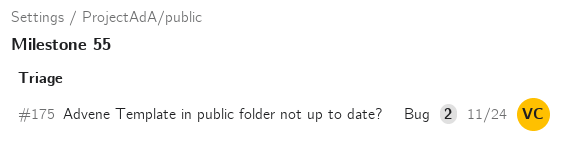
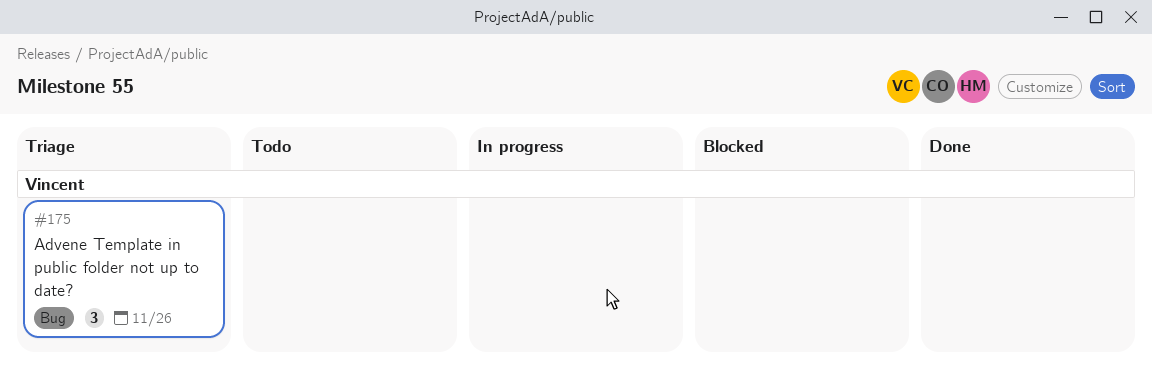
#175, estimate: 2 -> 3
#175, due: Nov 24 -> Nov 26

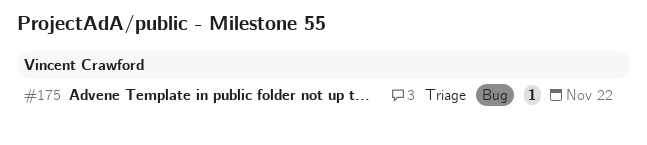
#175, estimate: 3 -> 1
#175, due: Nov 26 -> Nov 22

